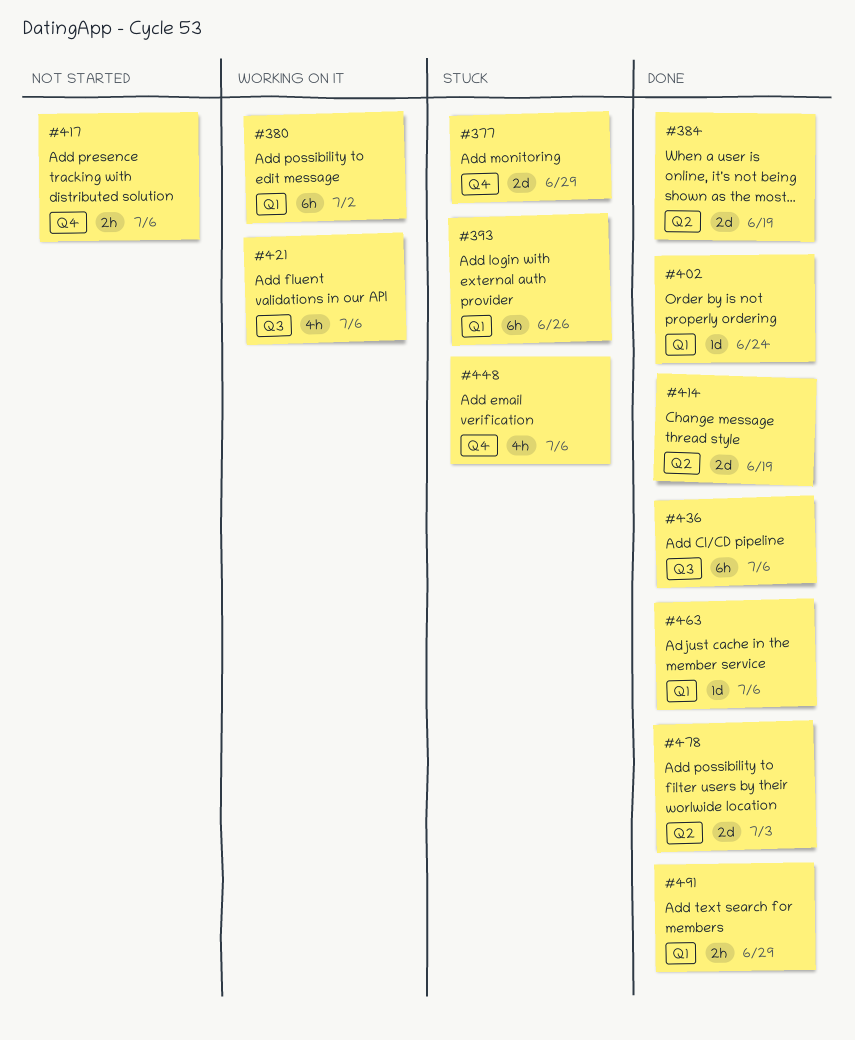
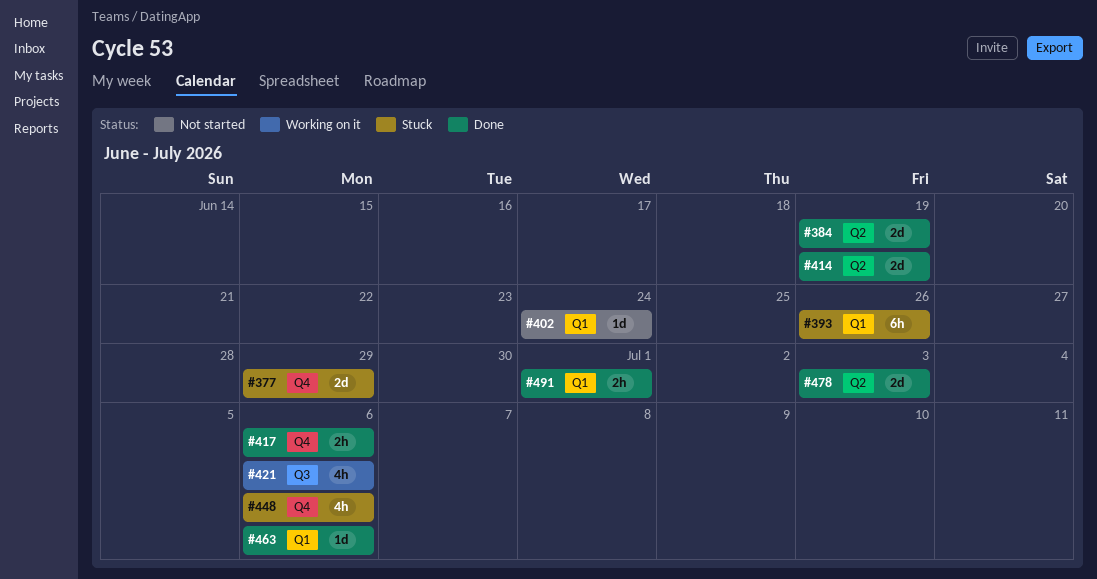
#380: present -> none
#402, status: Done -> Not started
#417, status: Not started -> Done
#436: present -> none
#491, due: Jun 29 -> Jul 1

